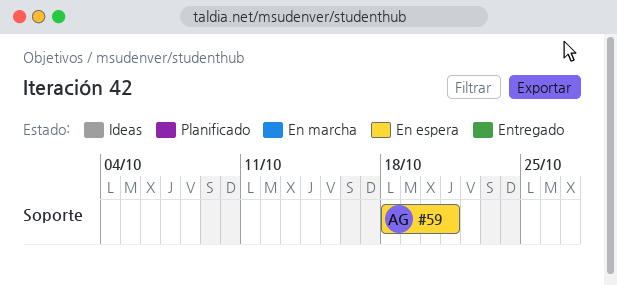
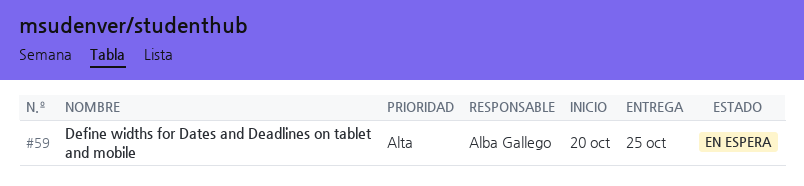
#59, start: Oct 18 -> Oct 20
#59, due: Oct 21 -> Oct 25

